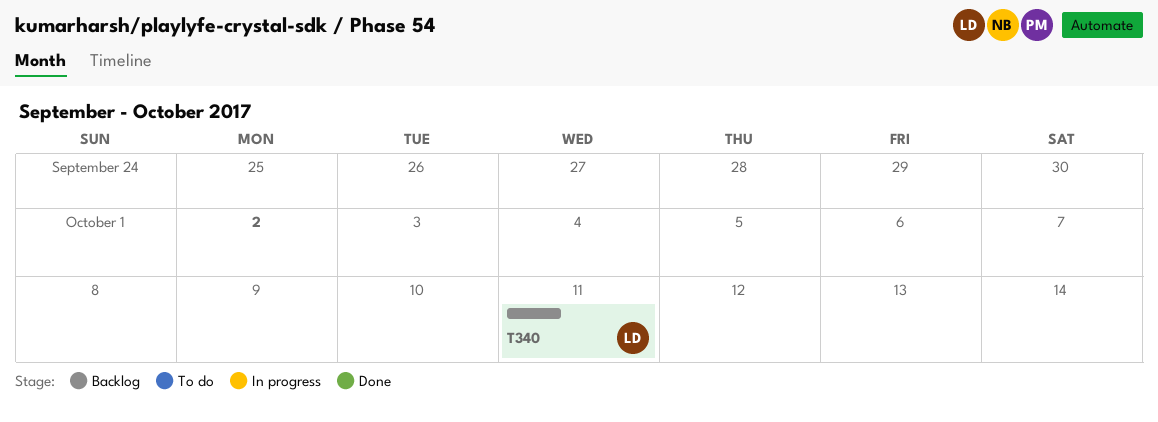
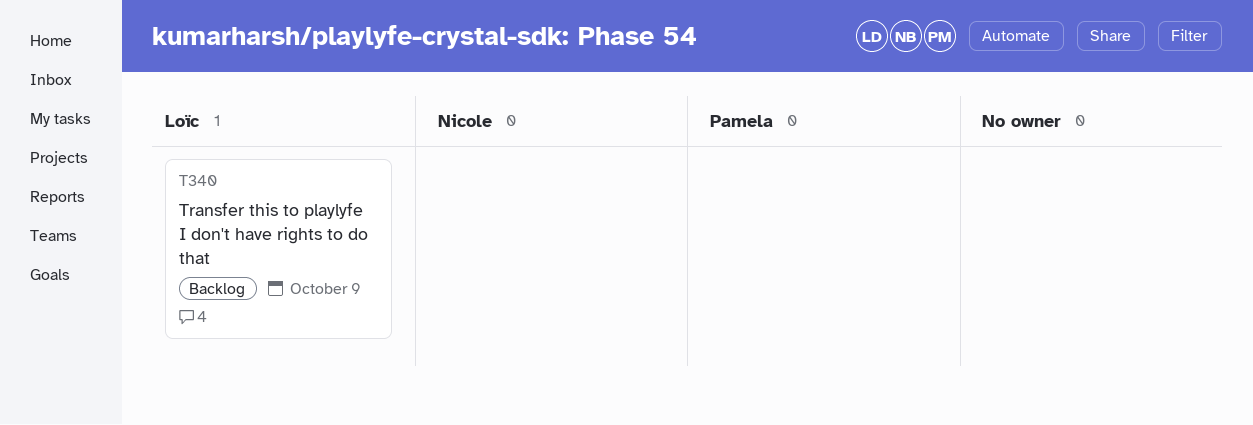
T340, due: Oct 11 -> Oct 9

